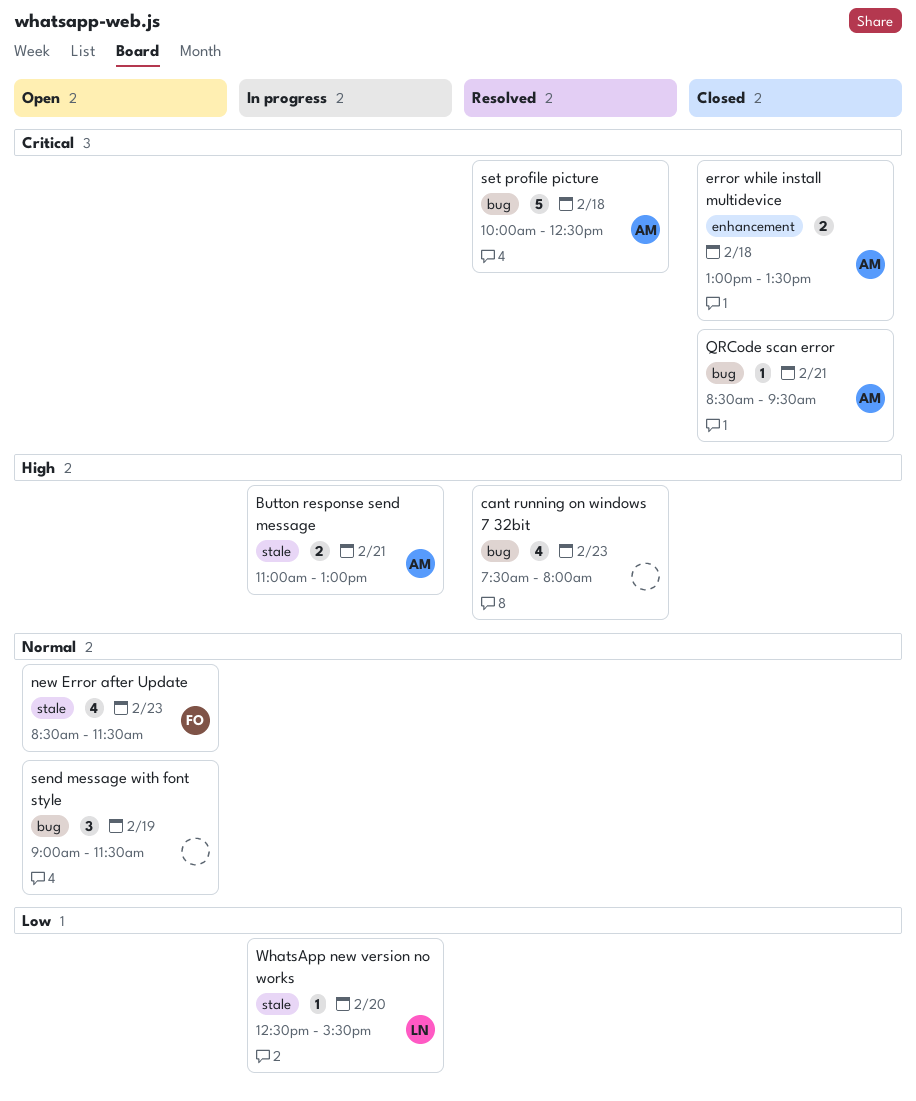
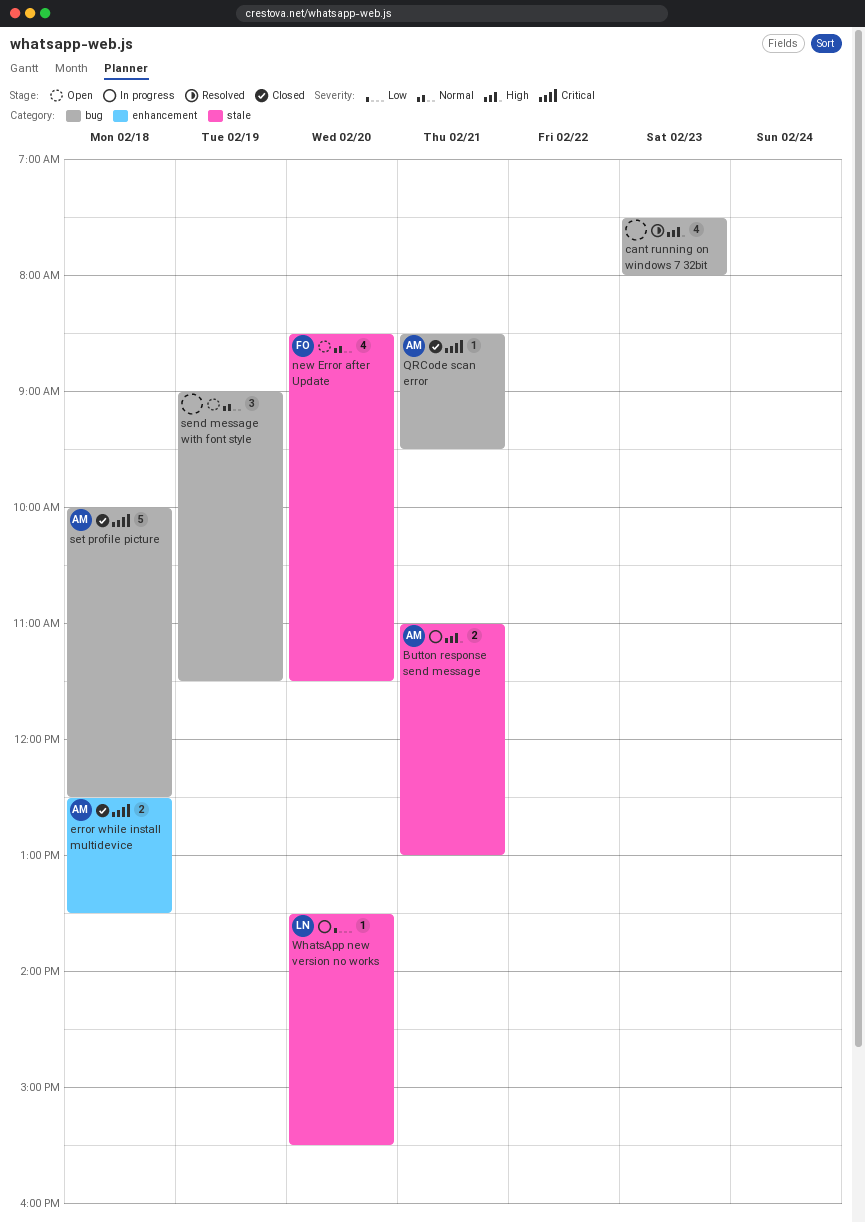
error while install multidevice, begins: 13:00 -> 12:30
new Error after Update, day: Feb 23 -> Feb 20
set profile picture, status: Resolved -> Closed
WhatsApp new version no works, begins: 12:30 -> 13:30

